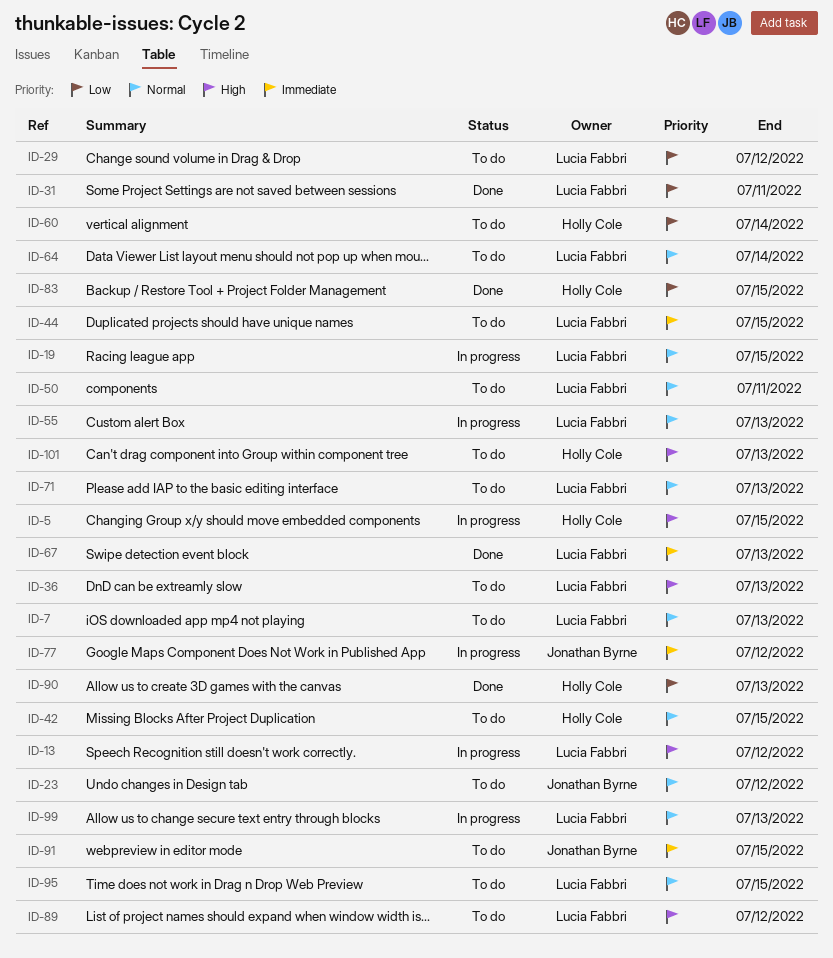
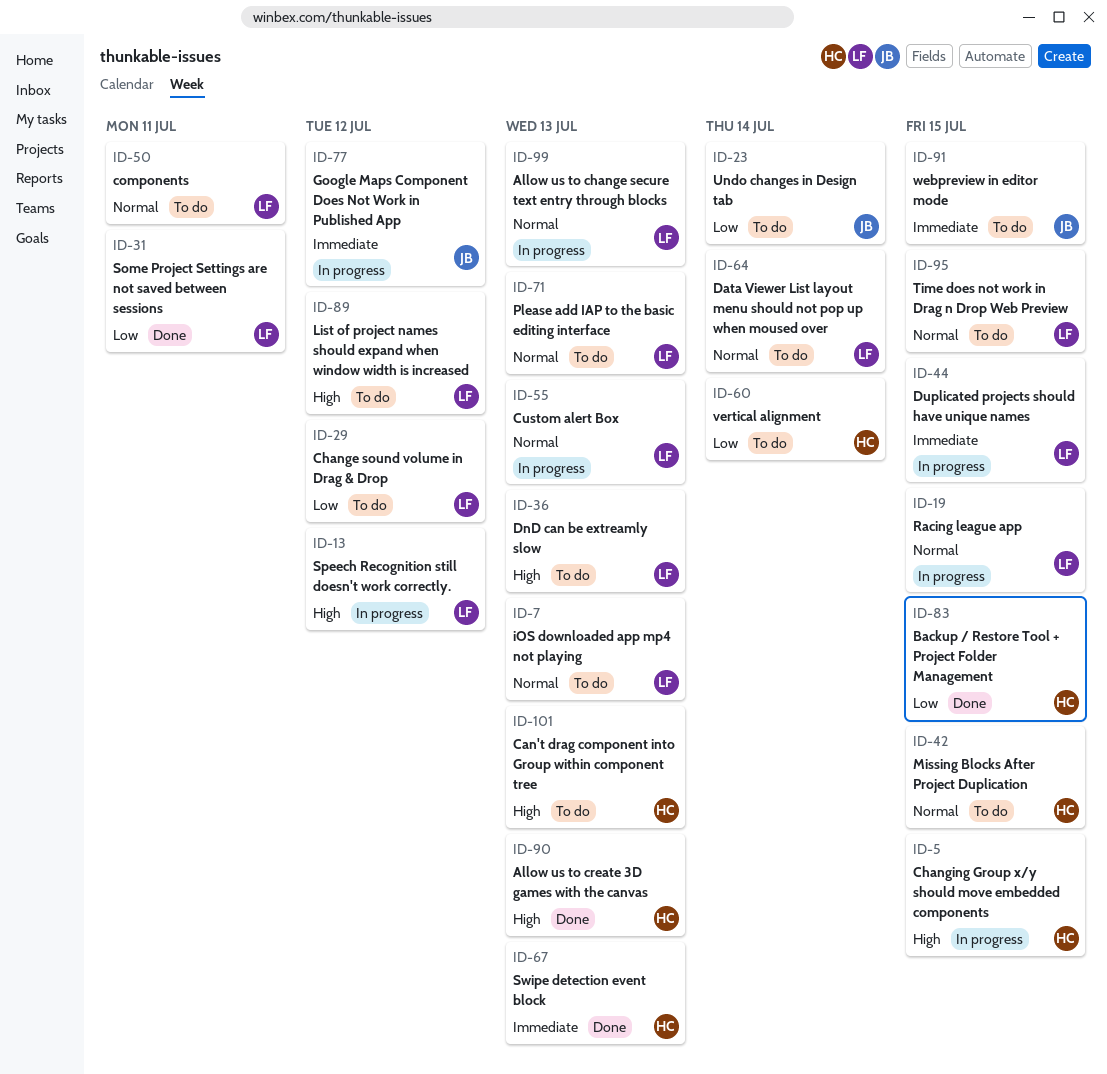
ID-23, priority: Normal -> Low
ID-23, due: Jul 12 -> Jul 14
ID-44, status: To do -> In progress
ID-67, owner: Lucia Fabbri -> Holly Cole
ID-90, priority: Low -> High

